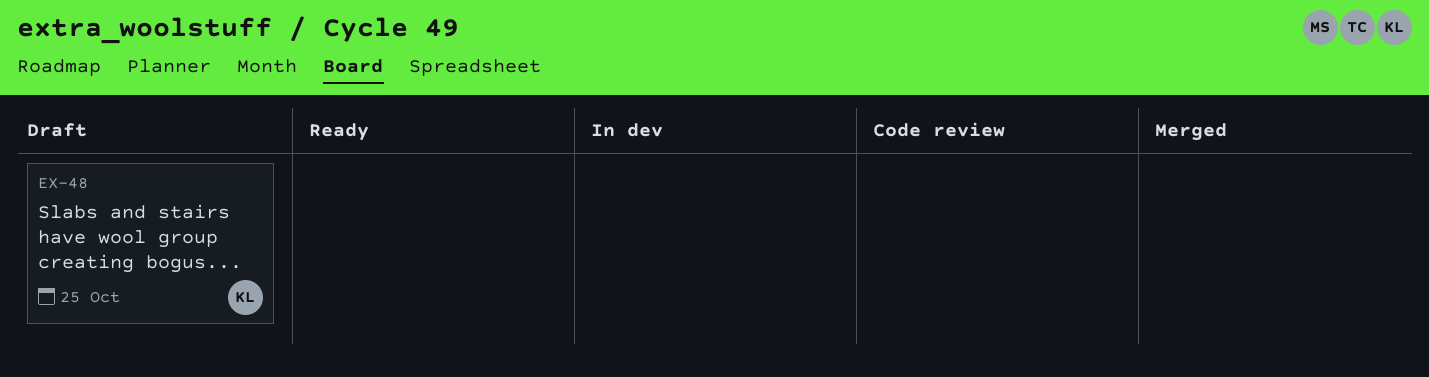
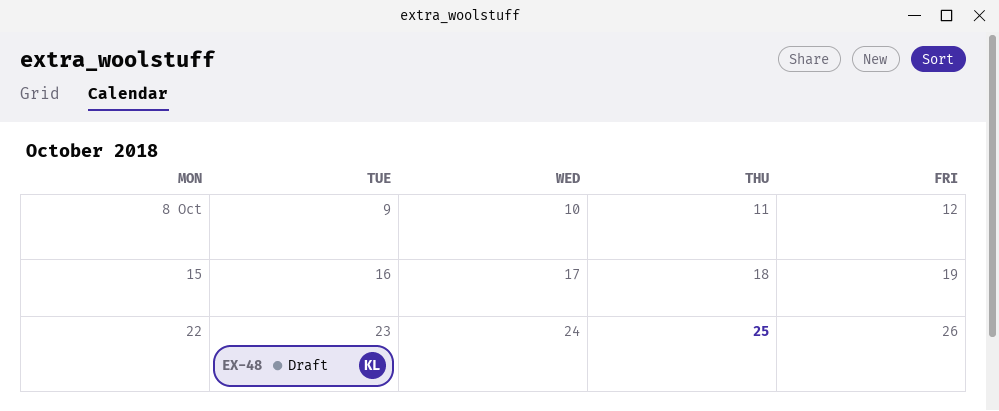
EX-48, due: Oct 25 -> Oct 23

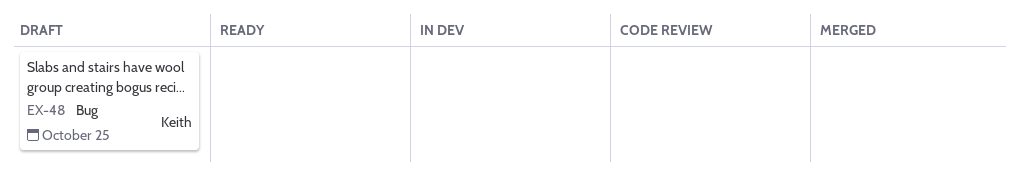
EX-48, due: Oct 23 -> Oct 25

